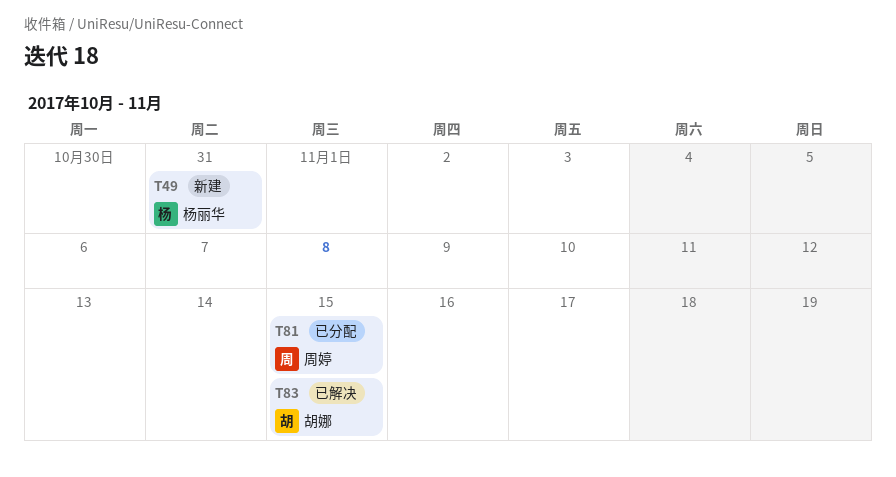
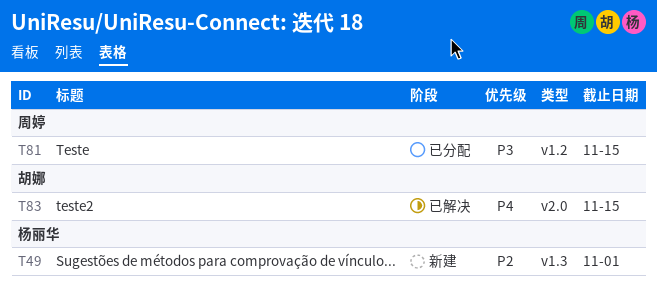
T49, due: Oct 31 -> Nov 1

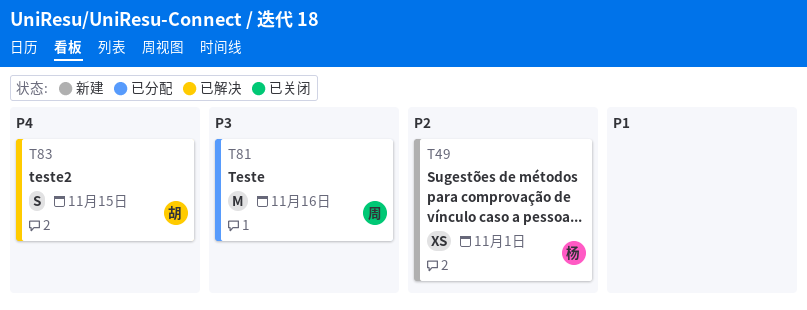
T81, due: Nov 15 -> Nov 16

